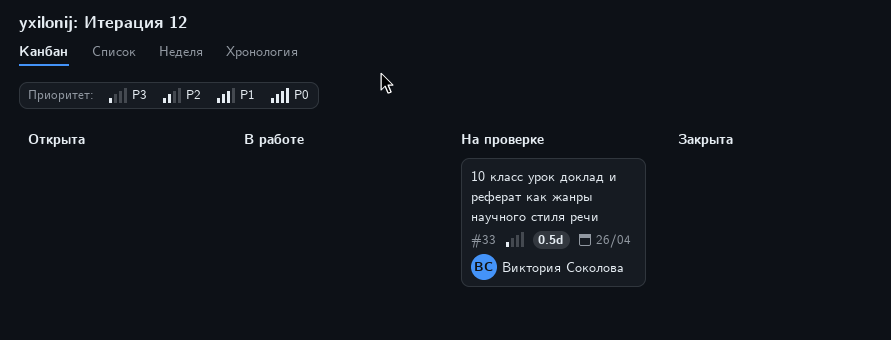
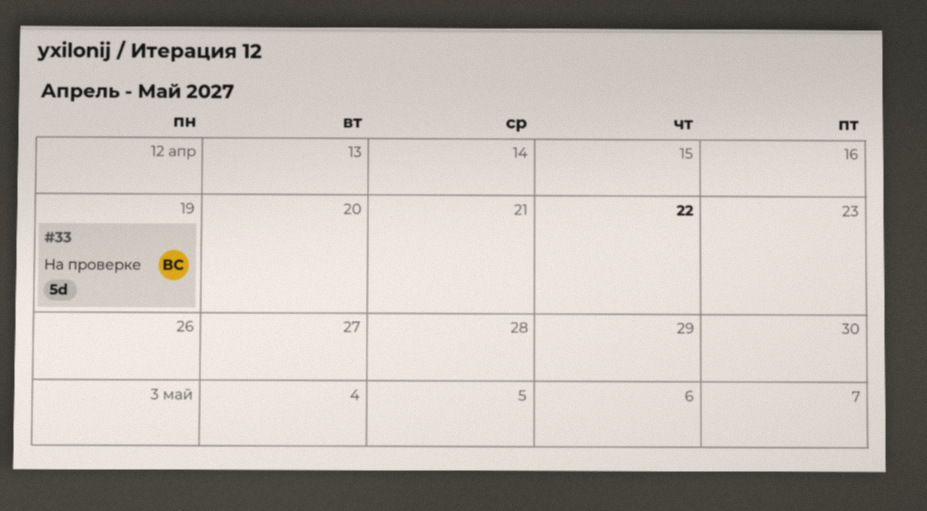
#33, estimate: 0.5d -> 5d
#33, due: Apr 26 -> Apr 19

